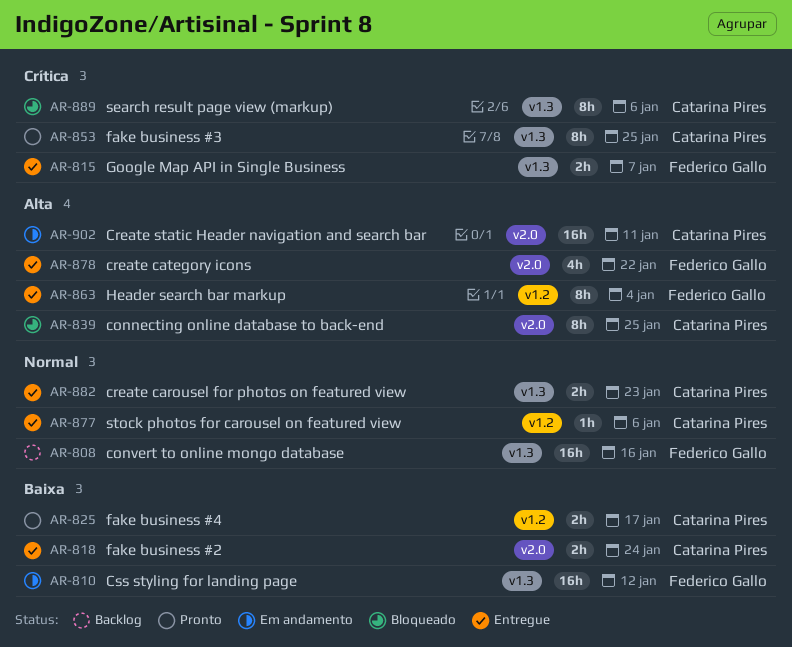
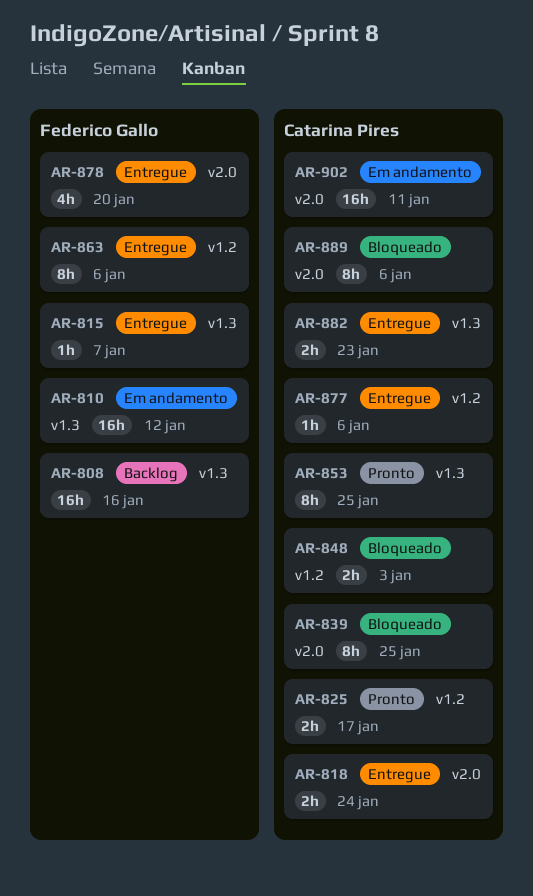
AR-815, estimate: 2h -> 1h
AR-848: none -> present
AR-863, due: Jan 4 -> Jan 6
AR-878, due: Jan 22 -> Jan 20
AR-889, label: v1.3 -> v2.0

